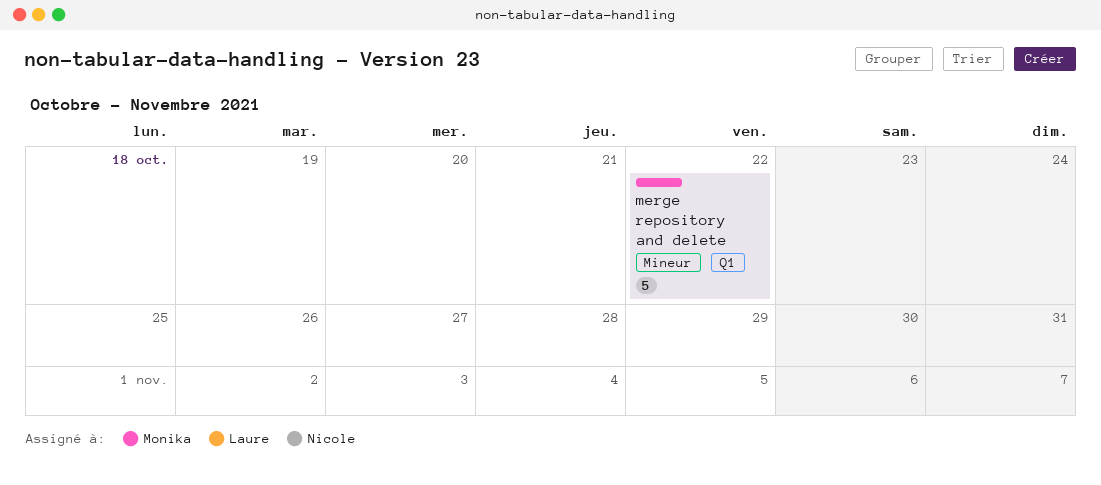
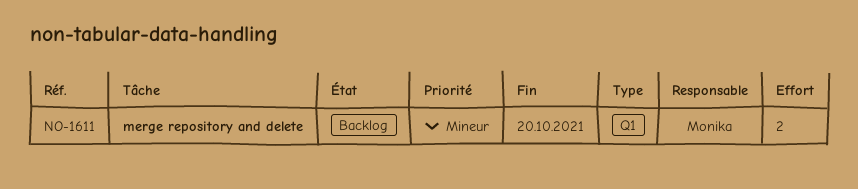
merge repository and delete, estimate: 5 -> 2
merge repository and delete, due: Oct 22 -> Oct 20

